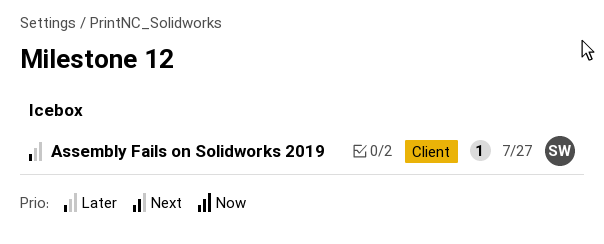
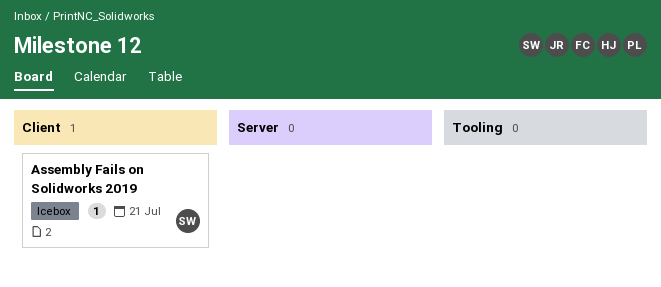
Assembly Fails on Solidworks 2019, due: Jul 27 -> Jul 21

